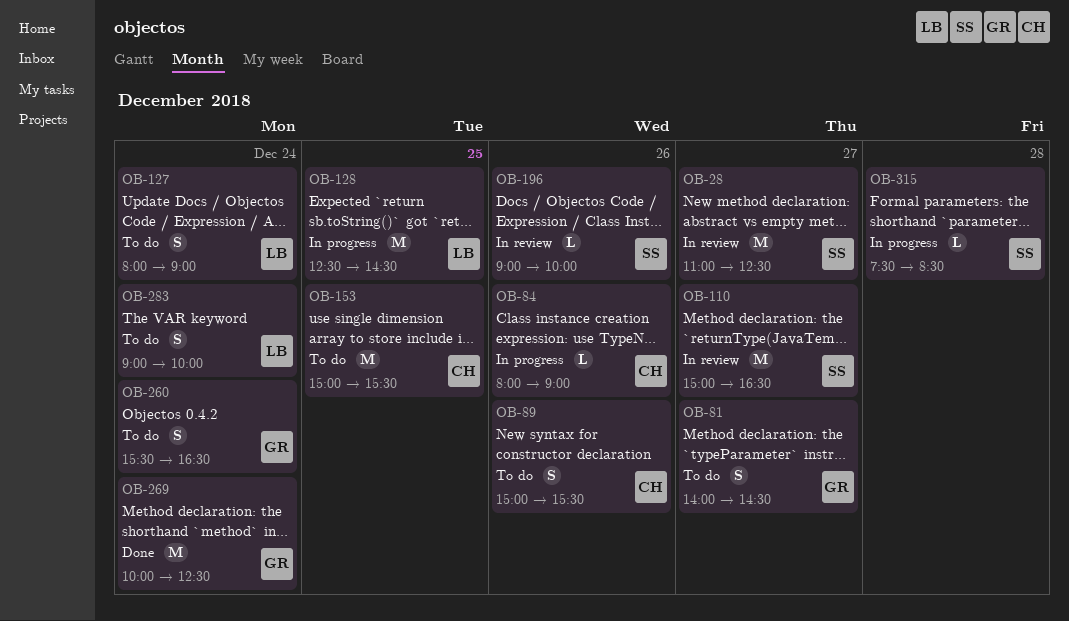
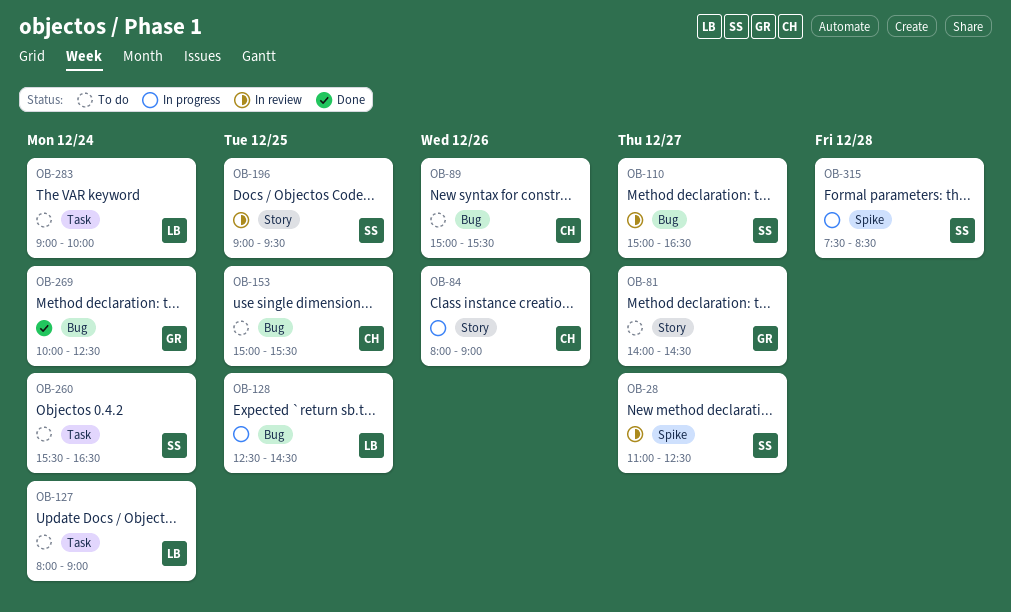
OB-196, day: Dec 26 -> Dec 25
OB-196, ends: 10:00 -> 09:30
OB-260, owner: GR -> SS

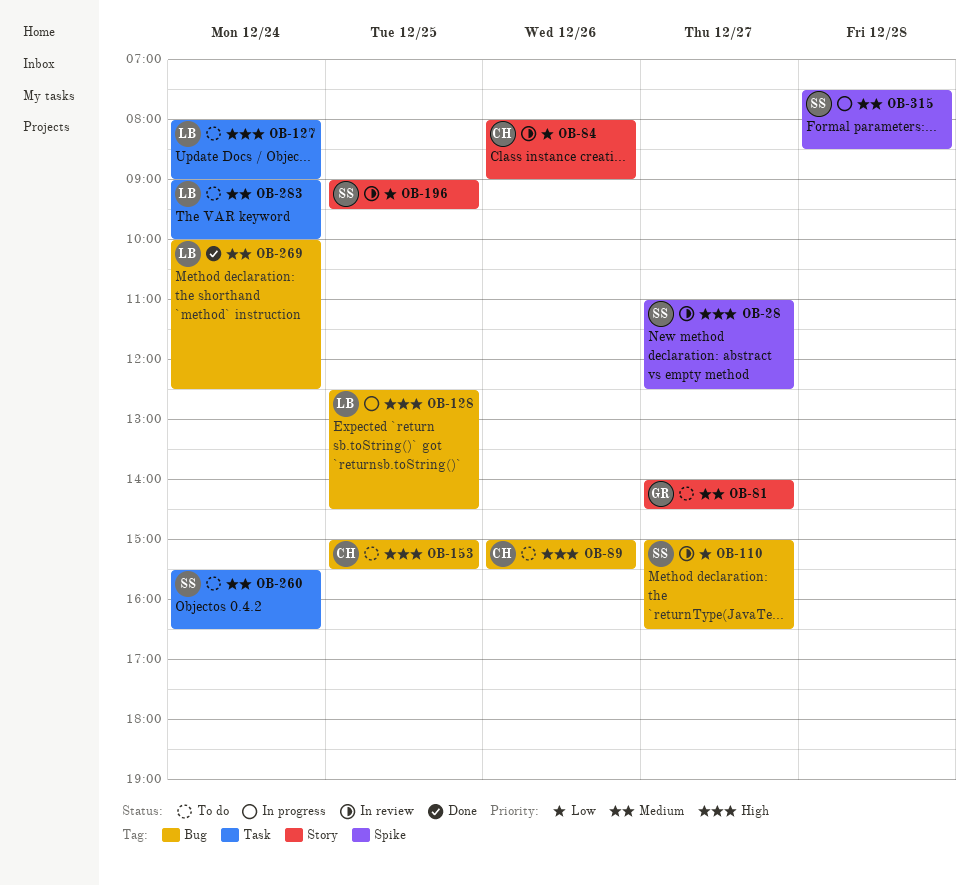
OB-84, status: In progress -> In review
OB-269, owner: GR -> LB

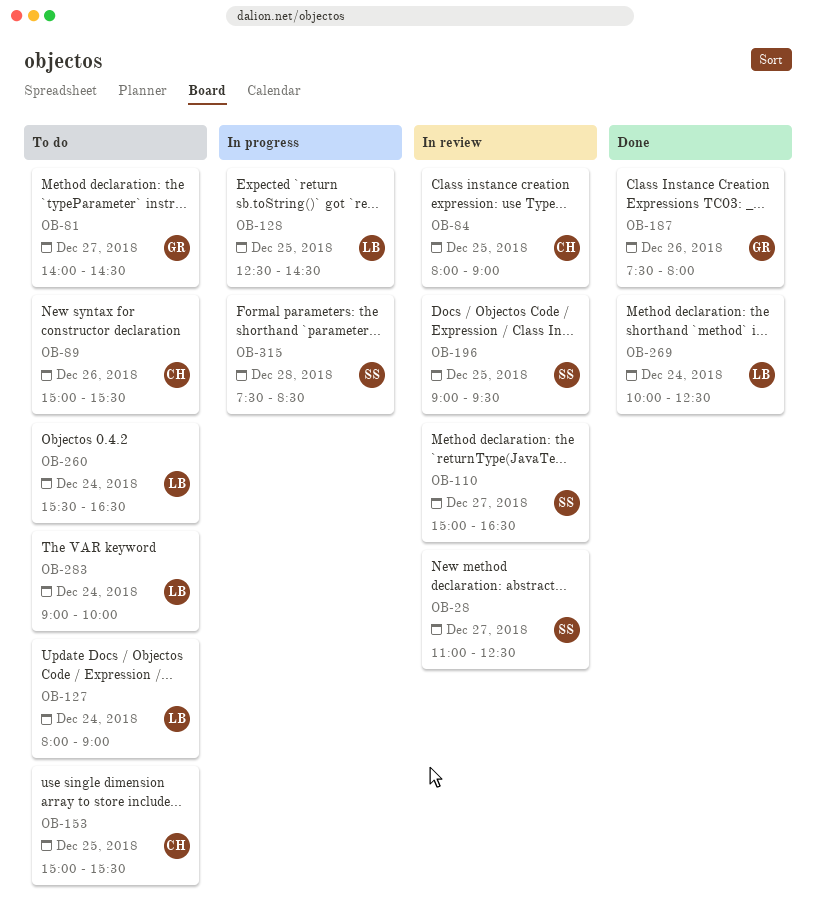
OB-84, day: Dec 26 -> Dec 25
OB-187: none -> present
OB-260, owner: SS -> LB

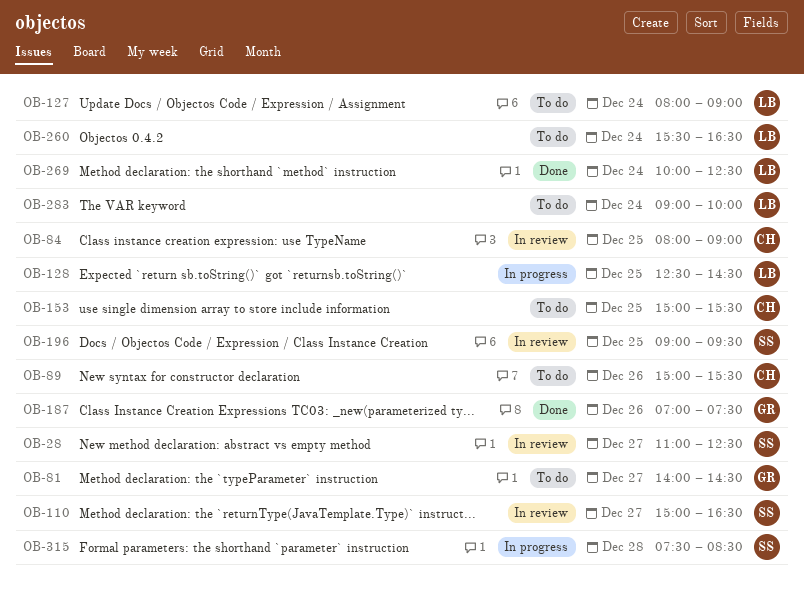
OB-187, begins: 07:30 -> 07:00
OB-187, ends: 08:00 -> 07:30

